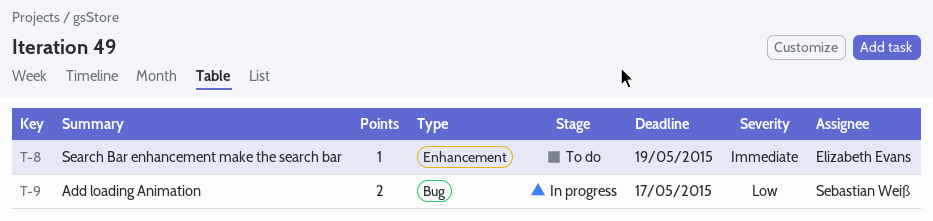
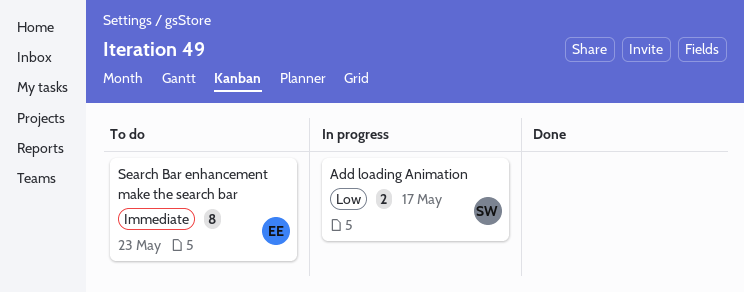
Search Bar enhancement make the search bar, estimate: 1 -> 8
Search Bar enhancement make the search bar, due: May 19 -> May 23

